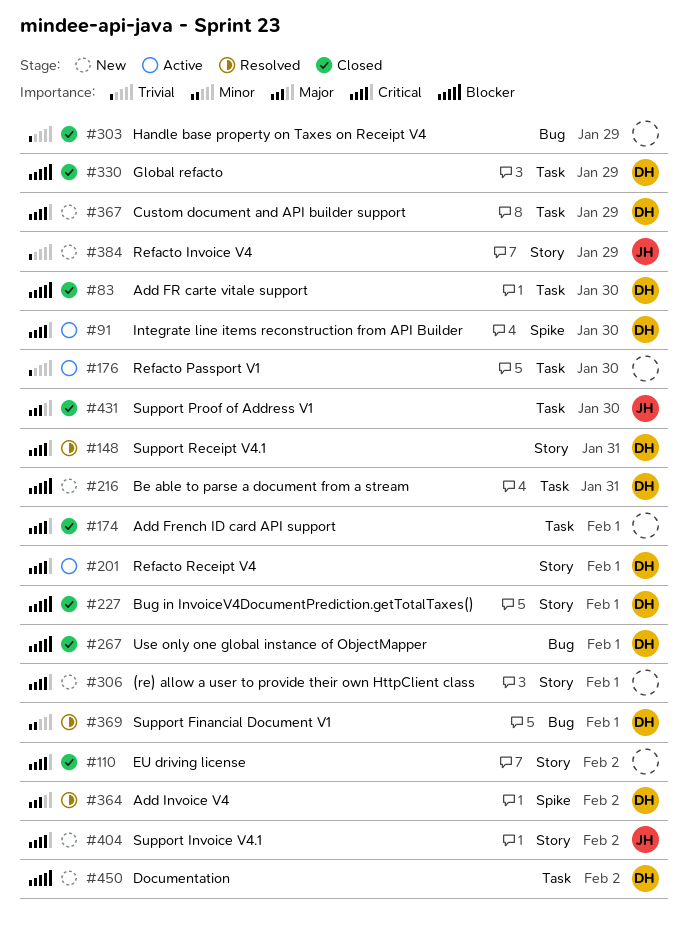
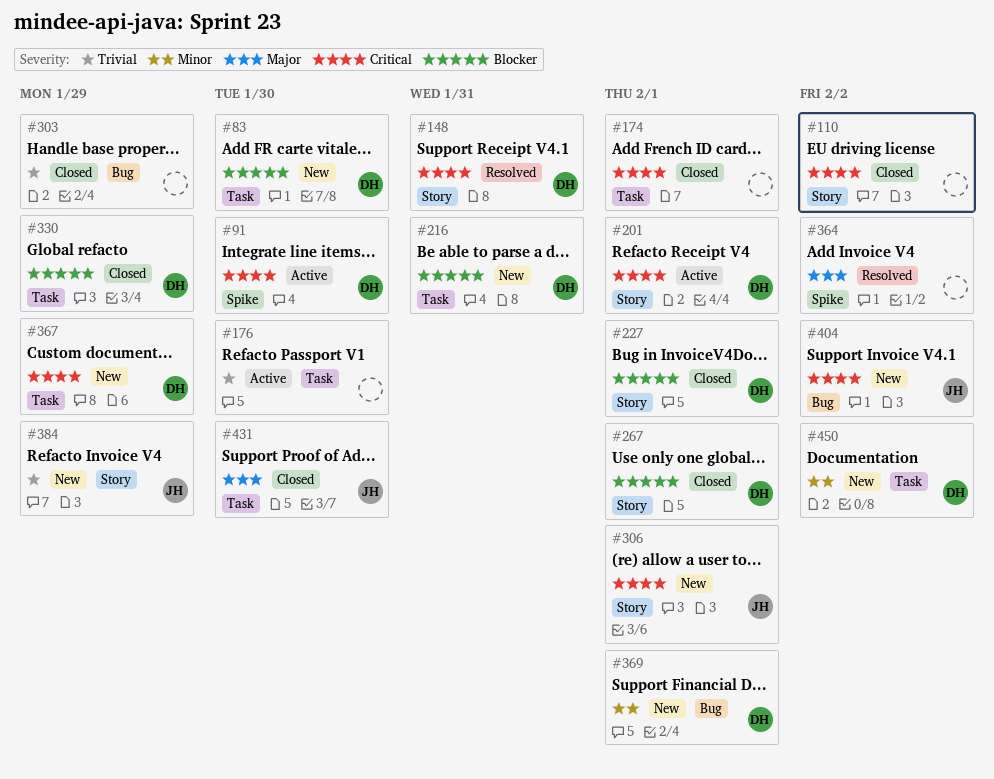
#83, status: Closed -> New
#267, label: Bug -> Story
#306, owner: none -> JH
#364, owner: DH -> none
#369, status: Resolved -> New
#404, label: Story -> Bug
#450, priority: Blocker -> Minor

